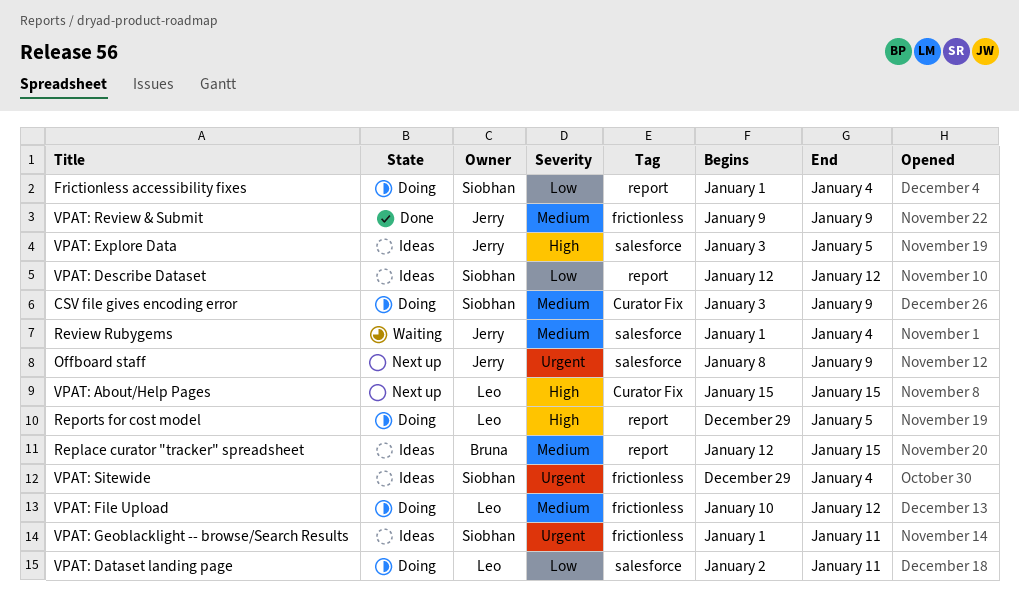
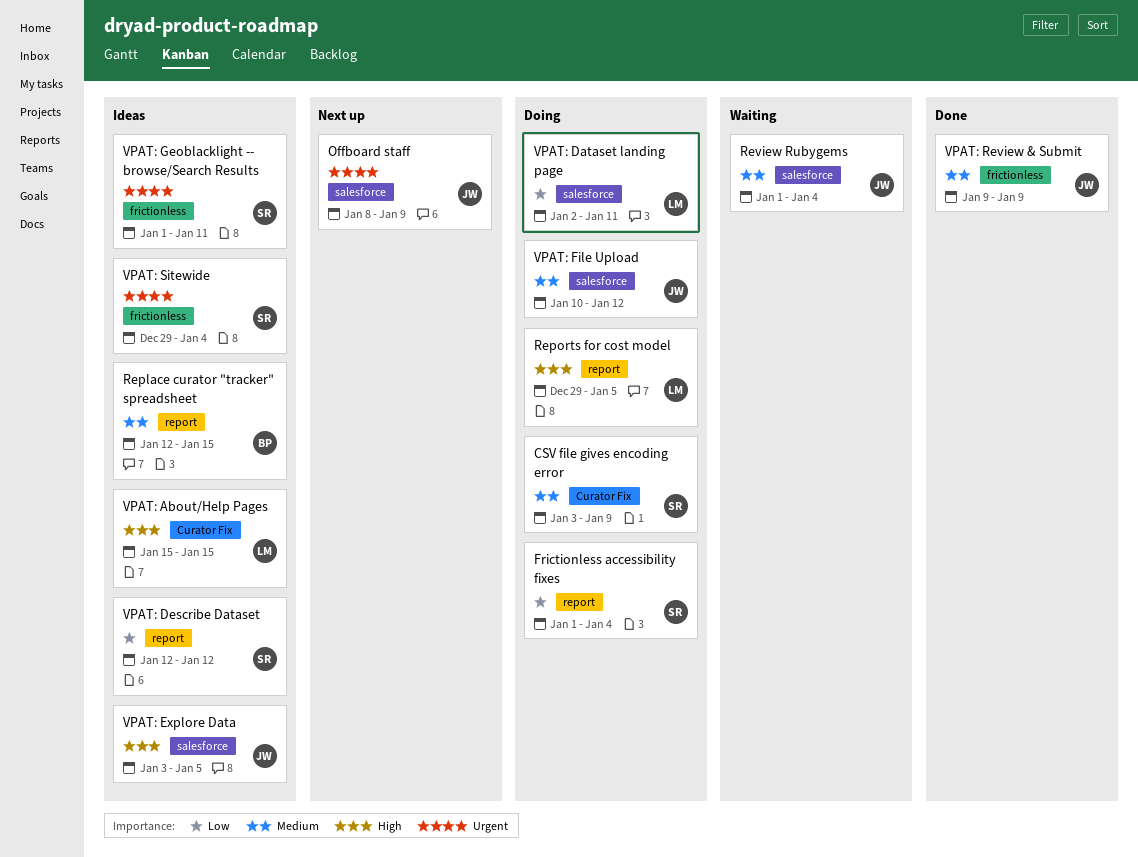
VPAT: About/Help Pages, status: Next up -> Ideas
VPAT: File Upload, owner: Leo -> Jerry
VPAT: File Upload, label: frictionless -> salesforce

